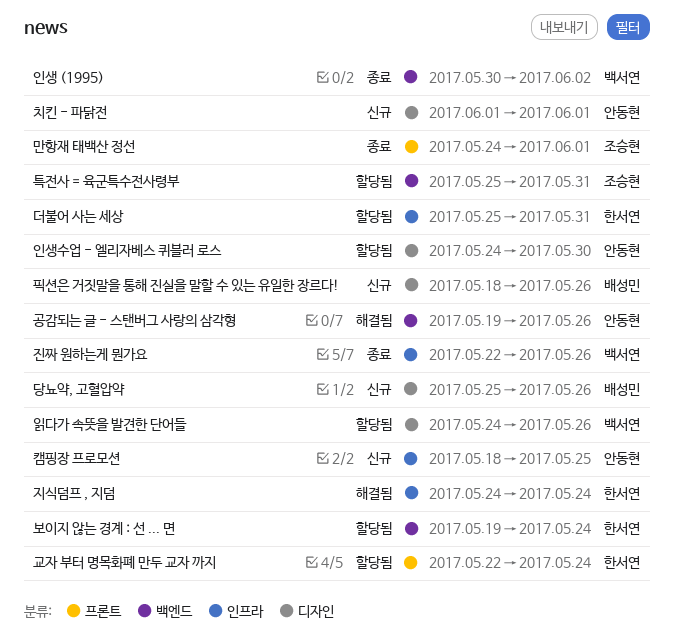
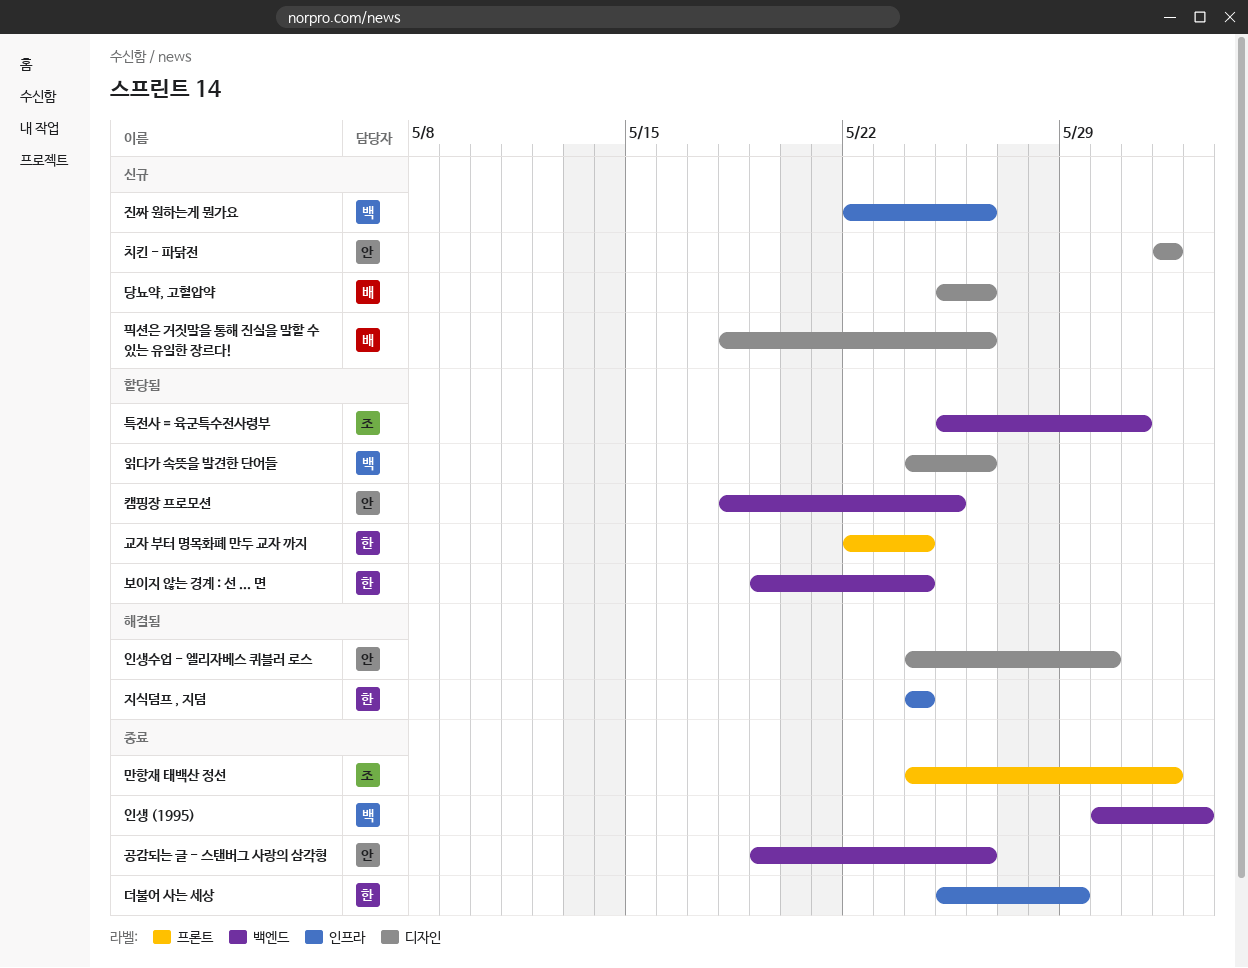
공감되는 글 - 스탠버그 사랑의 삼각형, status: 해결됨 -> 종료
더불어 사는 세상, status: 할당됨 -> 종료
더불어 사는 세상, due: May 31 -> May 29
인생수업 - 엘리자베스 퀴블러 로스, status: 할당됨 -> 해결됨
진짜 원하는게 뭔가요, status: 종료 -> 신규
캠핑장 프로모션, status: 신규 -> 할당됨
캠핑장 프로모션, label: 인프라 -> 백엔드

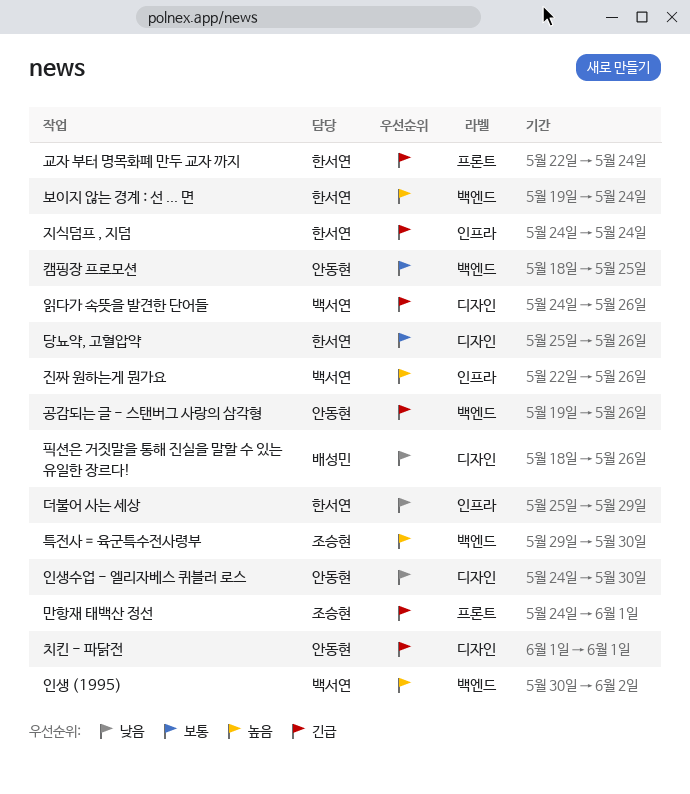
당뇨약, 고혈압약, owner: 배성민 -> 한서연
특전사 = 육군특수전사령부, start: May 25 -> May 29
특전사 = 육군특수전사령부, due: May 31 -> May 30

